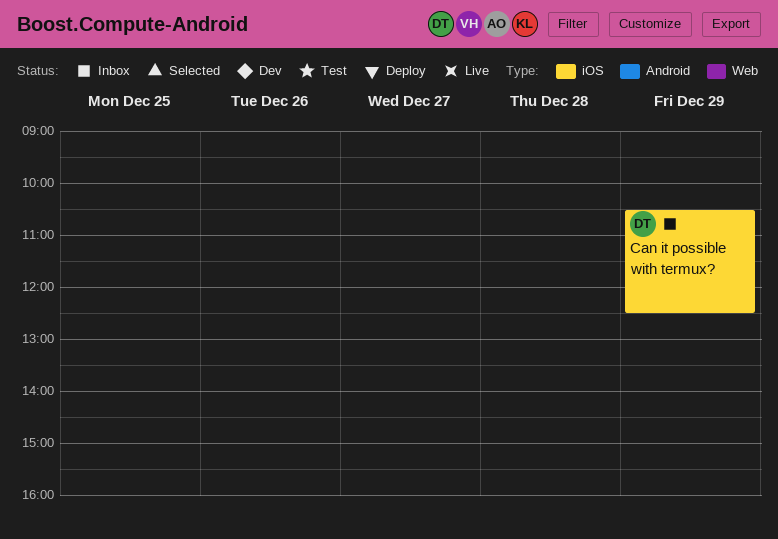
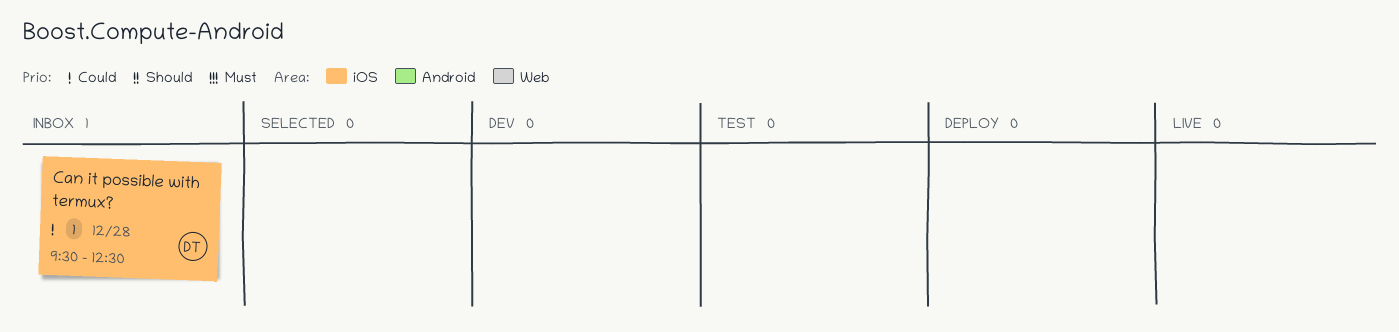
Can it possible with termux?, day: Dec 29 -> Dec 28
Can it possible with termux?, begins: 10:30 -> 09:30

